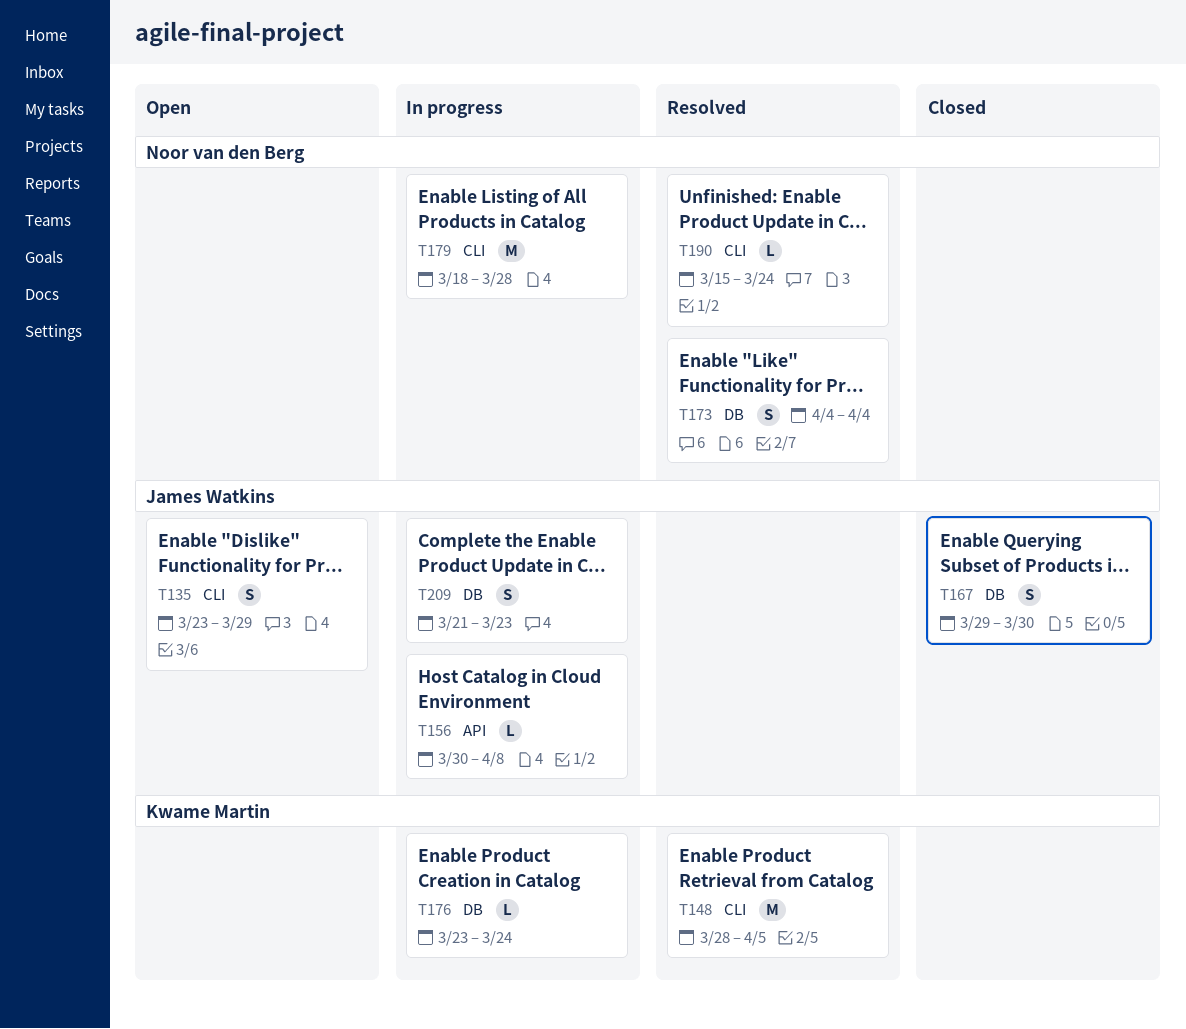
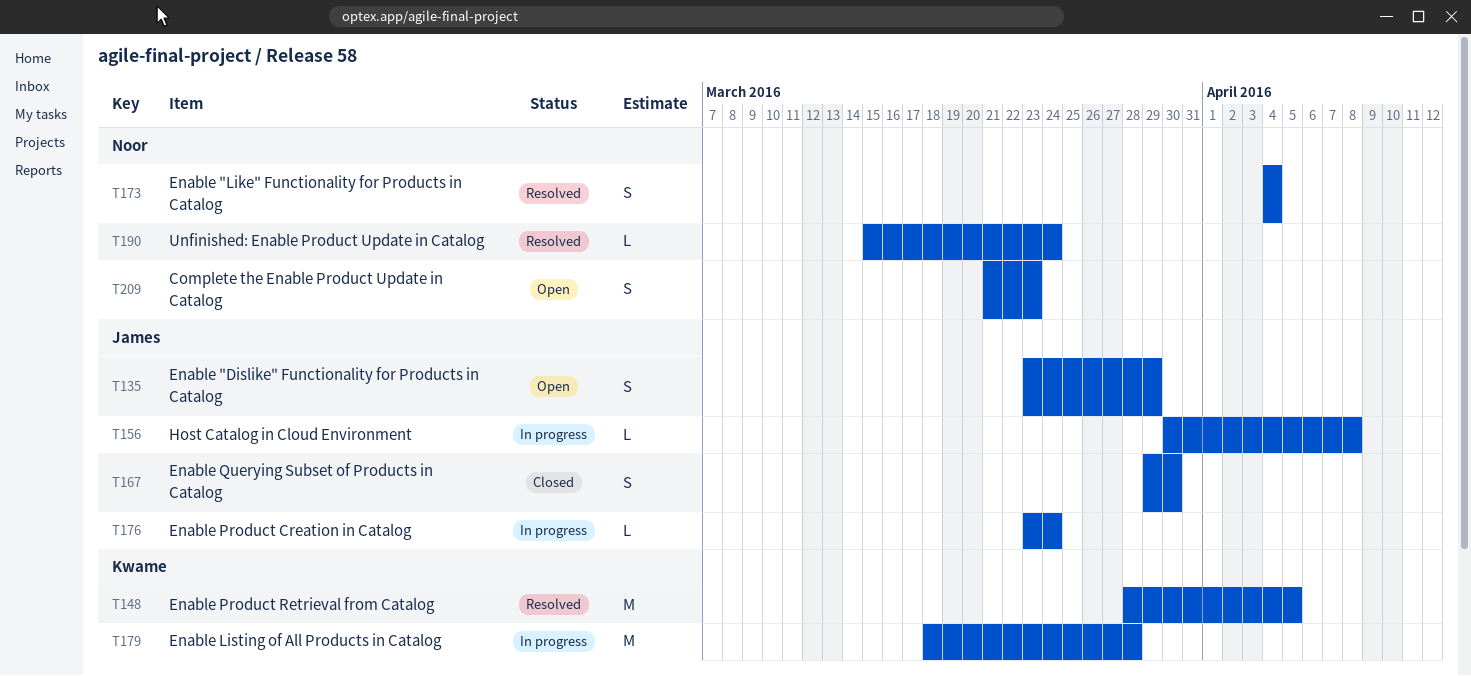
T176, owner: Kwame Martin -> James Watkins
T179, owner: Noor van den Berg -> Kwame Martin
T209, status: In progress -> Open
T209, owner: James Watkins -> Noor van den Berg

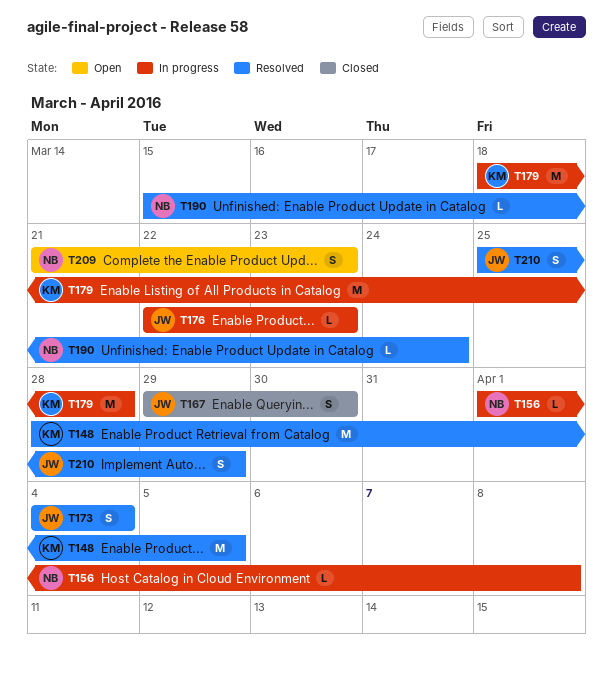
T135: present -> none
T156, owner: James -> Noor
T156, start: Mar 30 -> Apr 1
T173, owner: Noor -> James
T176, start: Mar 23 -> Mar 22
T176, due: Mar 24 -> Mar 23
T210: none -> present

